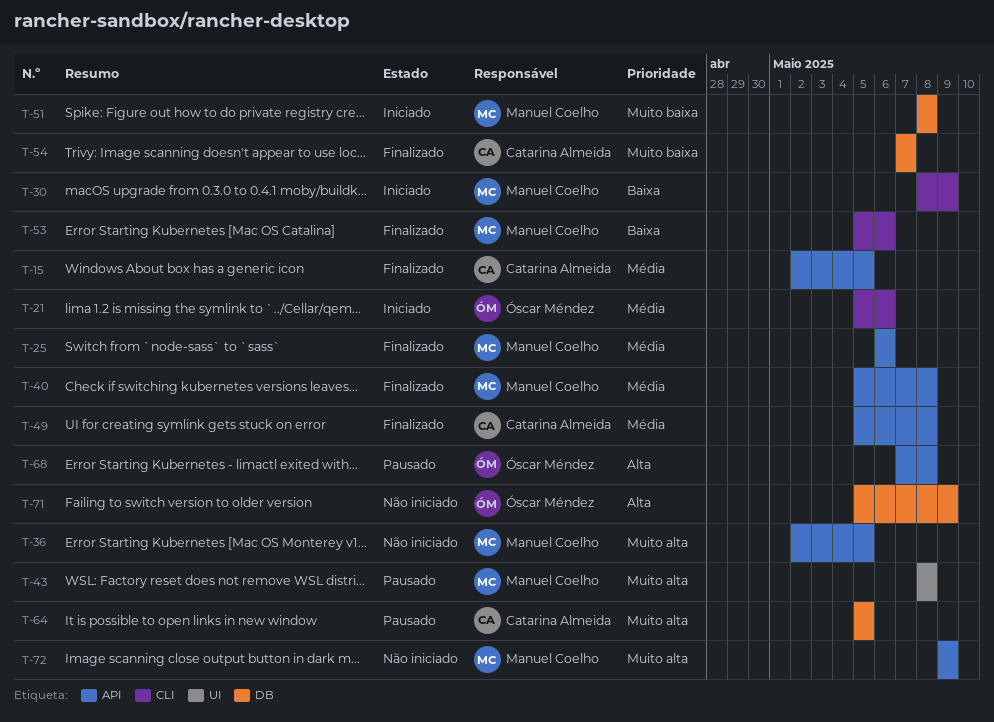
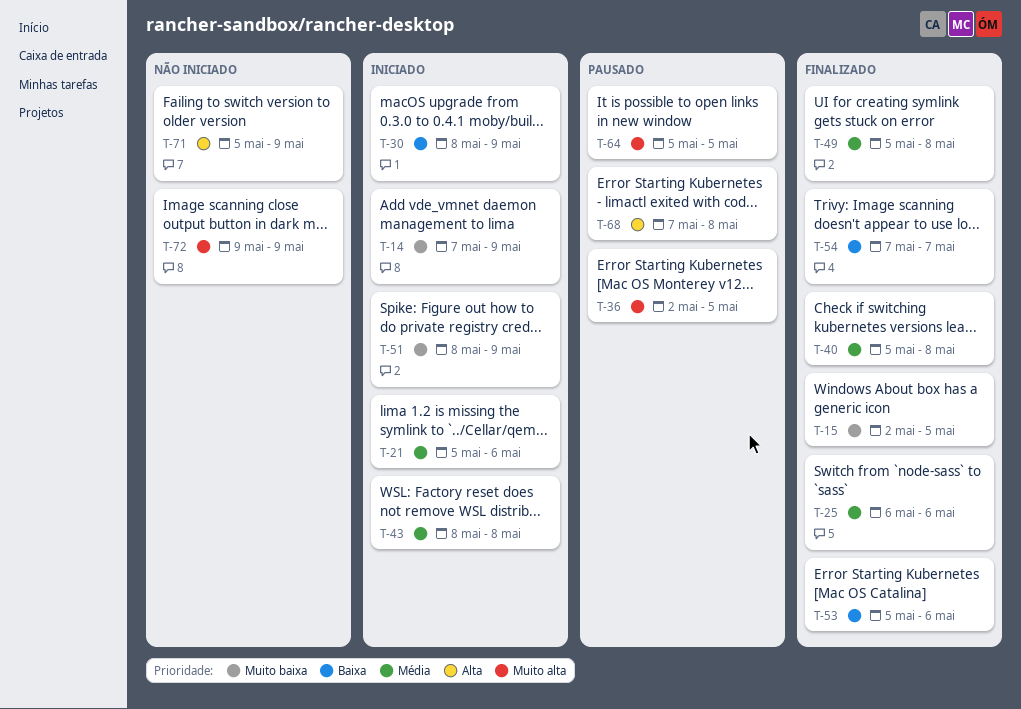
T-14: none -> present
T-15, priority: Média -> Muito baixa
T-36, status: Não iniciado -> Pausado
T-43, status: Pausado -> Iniciado
T-43, priority: Muito alta -> Média
T-51, due: May 8 -> May 9
T-54, priority: Muito baixa -> Baixa

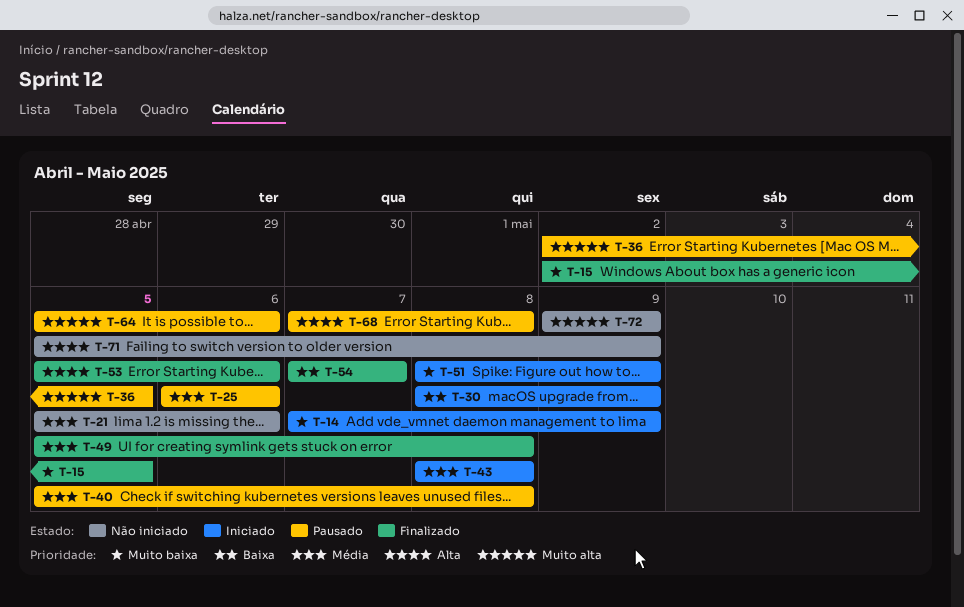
T-21, status: Iniciado -> Não iniciado
T-25, status: Finalizado -> Pausado
T-40, status: Finalizado -> Pausado
T-53, priority: Baixa -> Alta
T-64, due: May 5 -> May 6

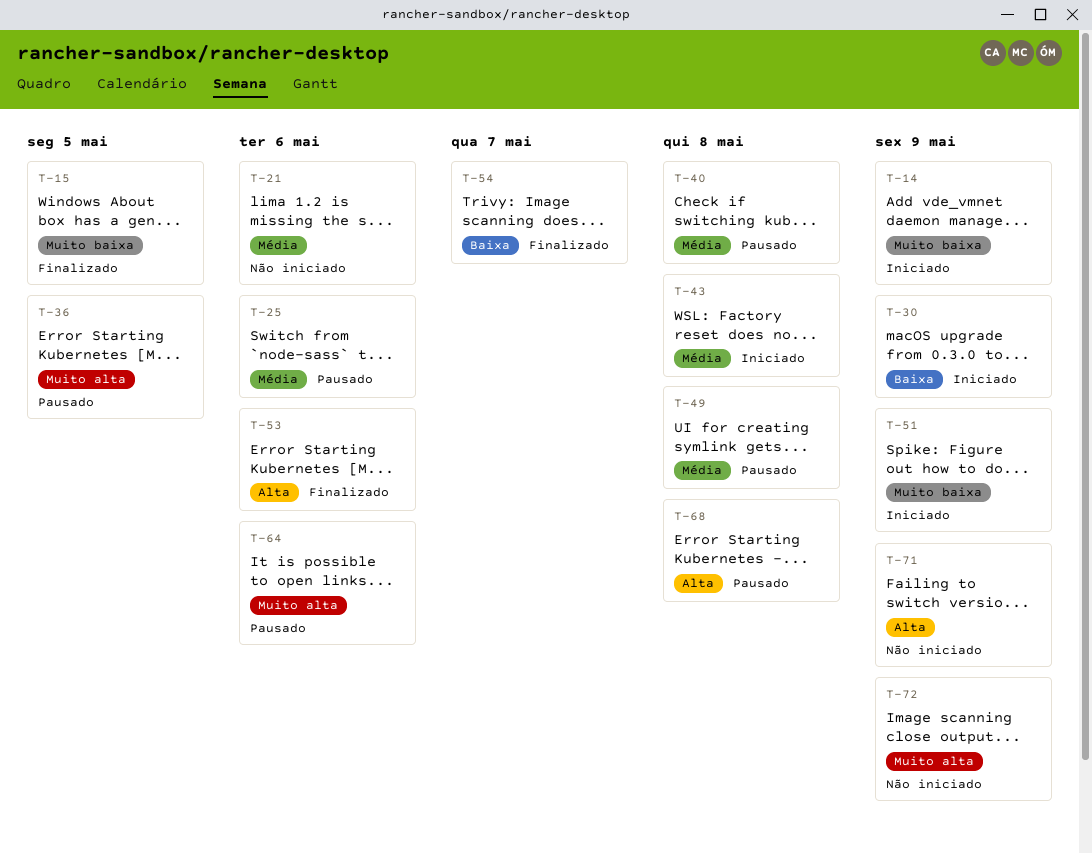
T-49, status: Finalizado -> Pausado

